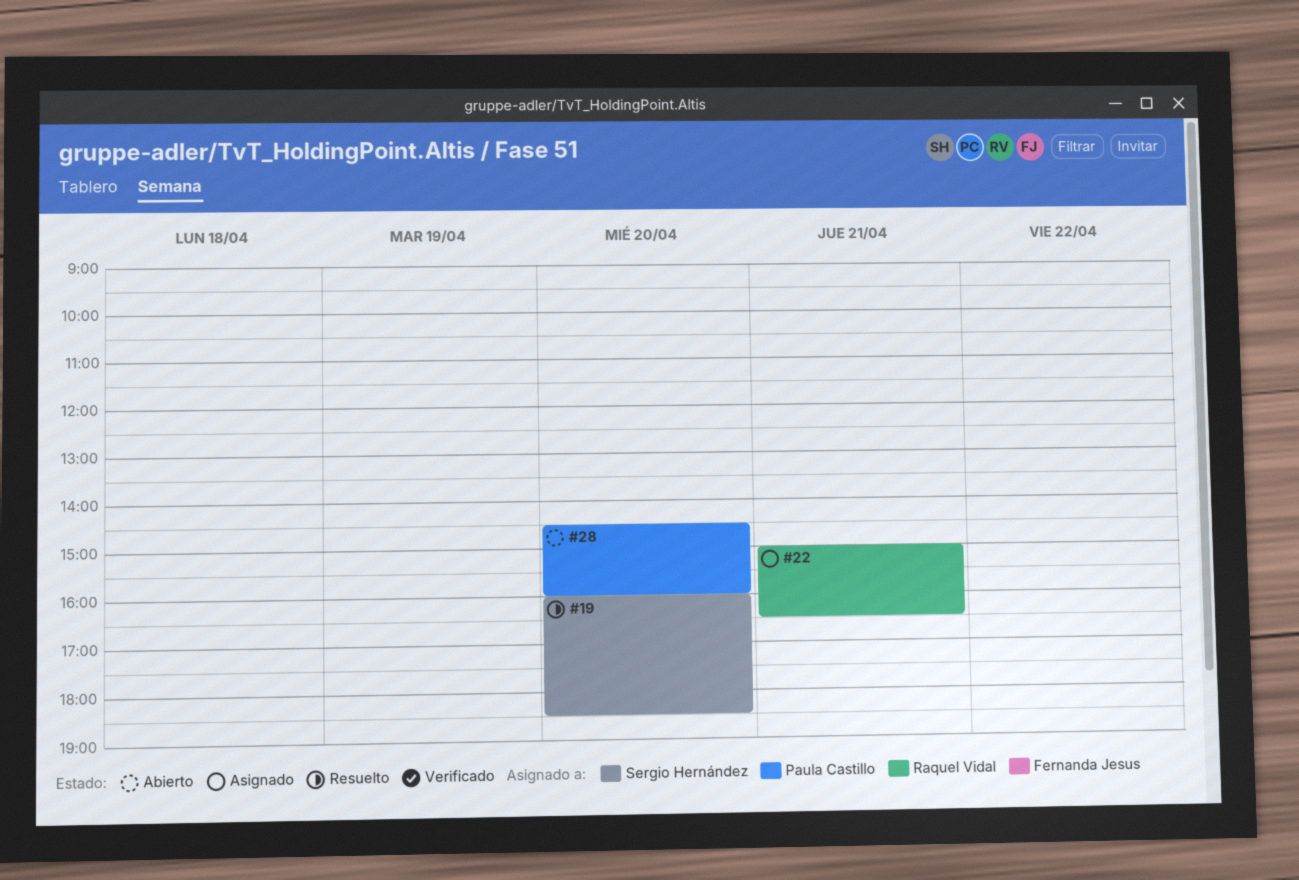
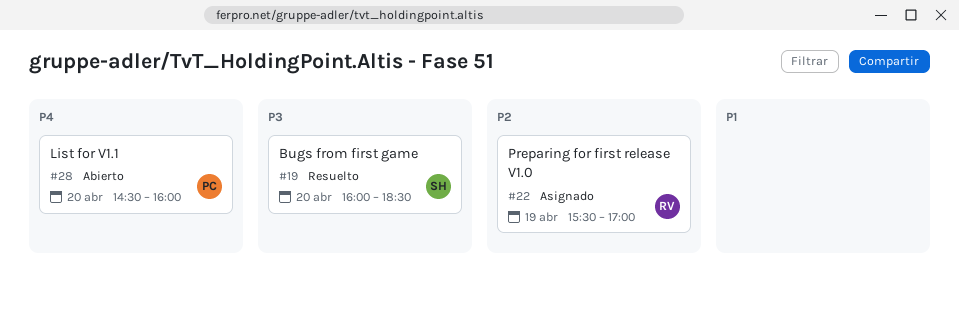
#22, day: Apr 21 -> Apr 19
#22, begins: 15:00 -> 15:30
#22, ends: 16:30 -> 17:00

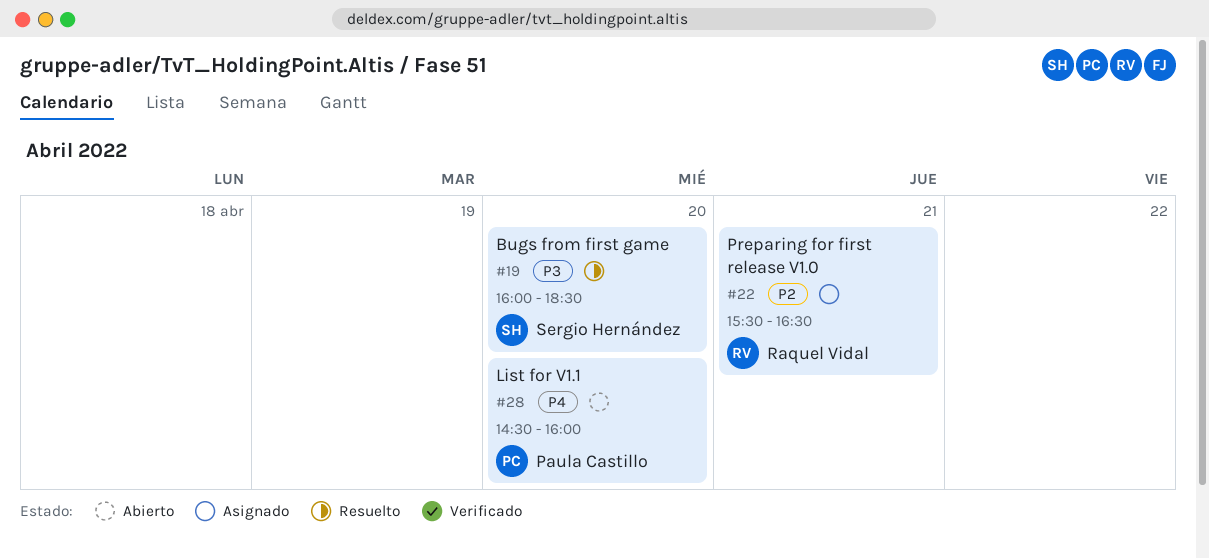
#22, day: Apr 19 -> Apr 21
#22, ends: 17:00 -> 16:30

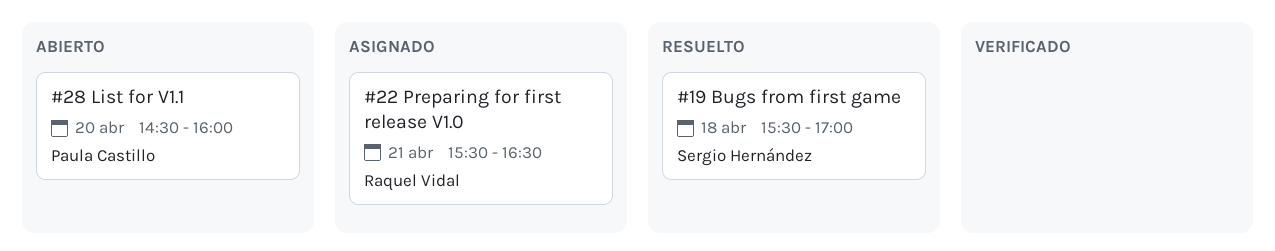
#19, day: Apr 20 -> Apr 18
#19, begins: 16:00 -> 15:30
#19, ends: 18:30 -> 17:00

